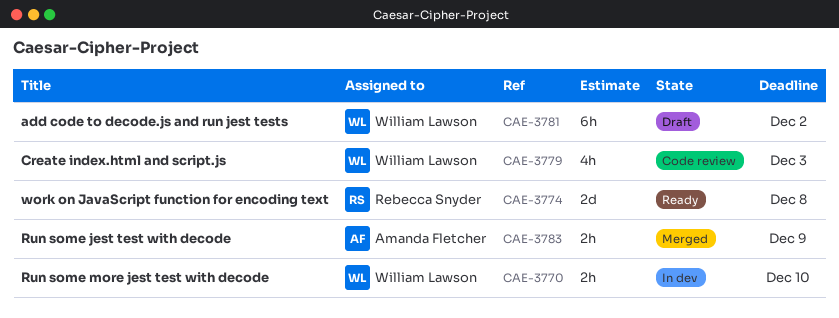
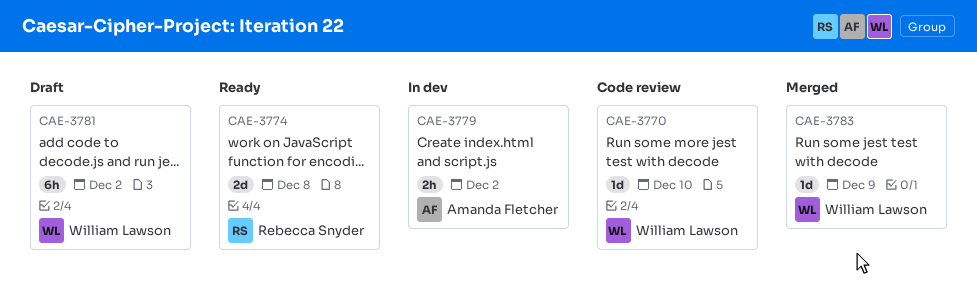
CAE-3770, status: In dev -> Code review
CAE-3770, estimate: 2h -> 1d
CAE-3779, status: Code review -> In dev
CAE-3779, owner: William Lawson -> Amanda Fletcher
CAE-3779, estimate: 4h -> 2h
CAE-3779, due: Dec 3 -> Dec 2
CAE-3783, owner: Amanda Fletcher -> William Lawson
CAE-3783, estimate: 2h -> 1d

